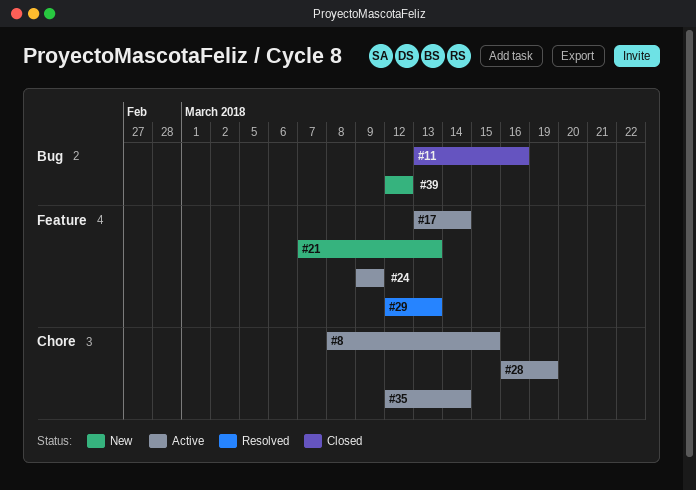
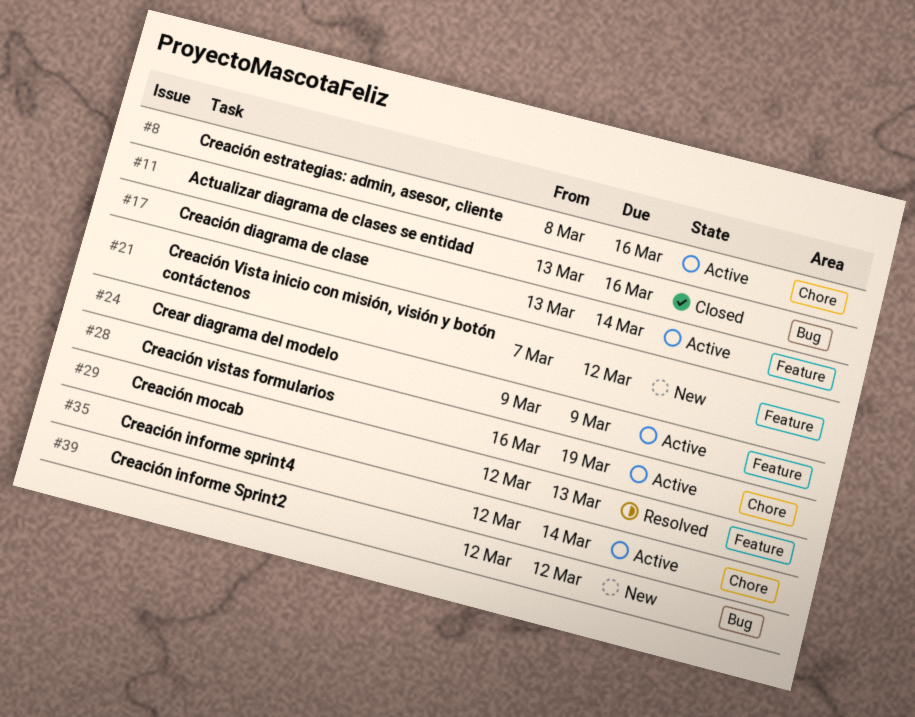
#8, due: Mar 15 -> Mar 16
#21, due: Mar 13 -> Mar 12

